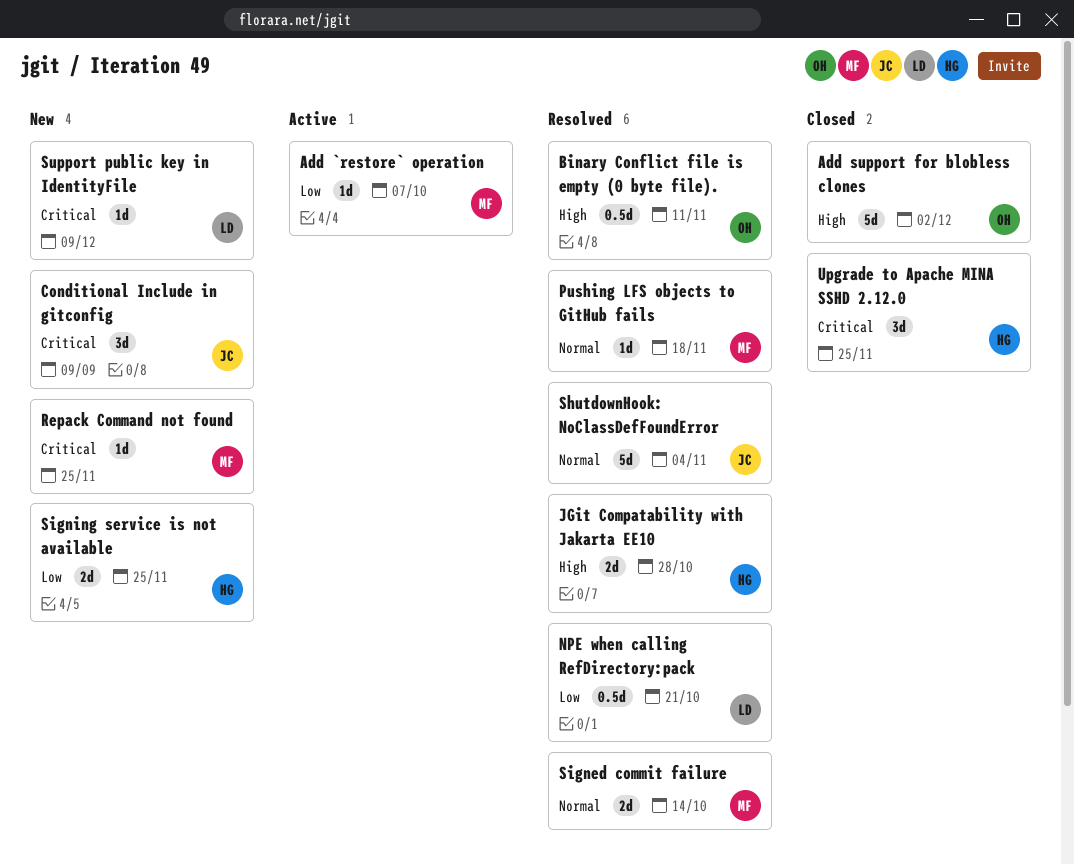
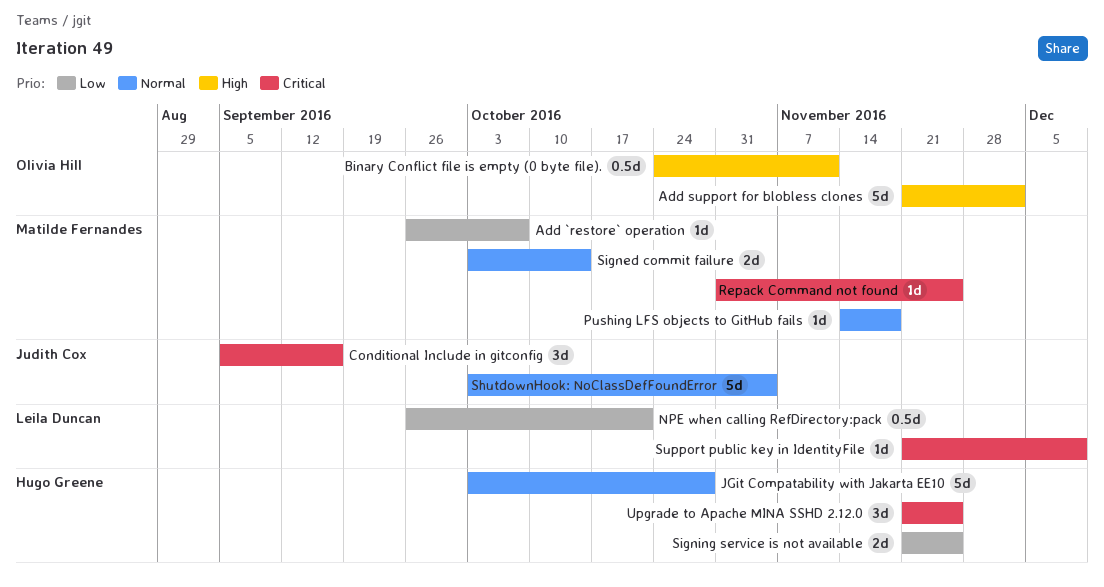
Conditional Include in gitconfig, due: Sep 9 -> Sep 16
JGit Compatability with Jakarta EE10, priority: High -> Normal
JGit Compatability with Jakarta EE10, estimate: 2d -> 5d

